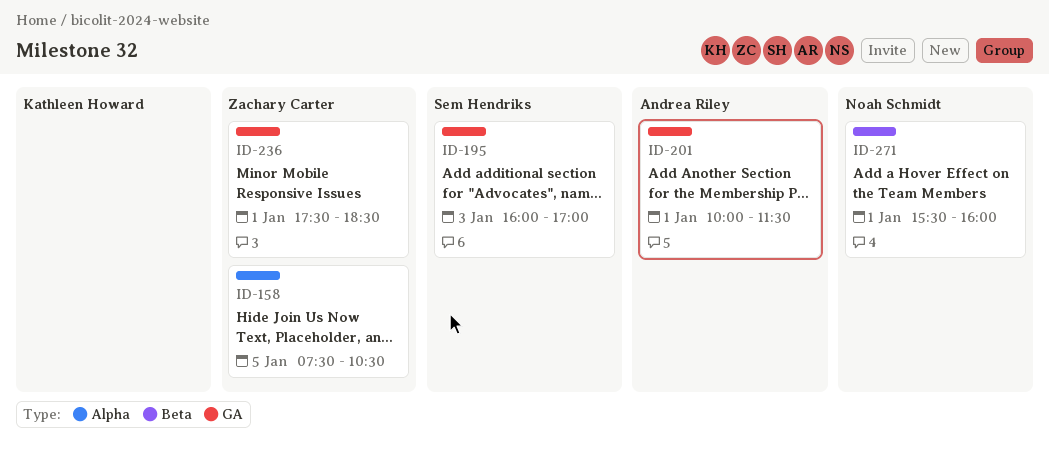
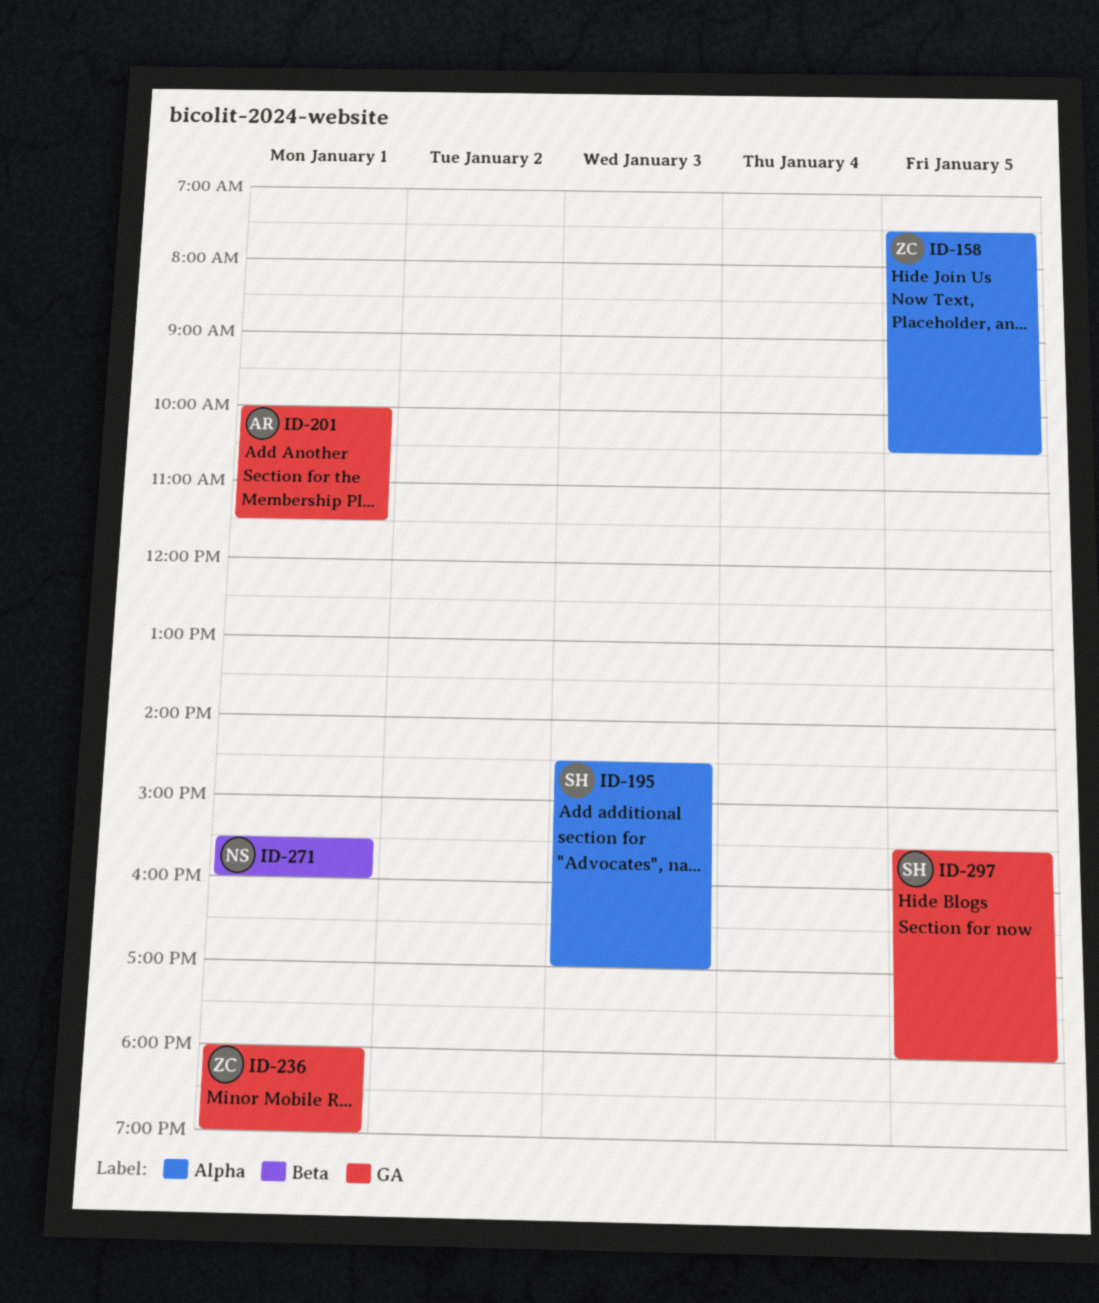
ID-195, label: GA -> Alpha
ID-195, begins: 16:00 -> 14:30
ID-236, begins: 17:30 -> 18:00
ID-236, ends: 18:30 -> 19:00
ID-297: none -> present

